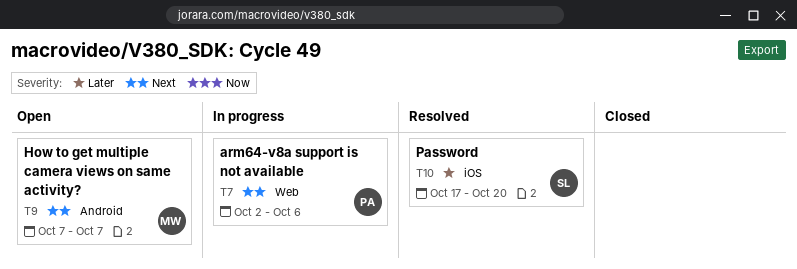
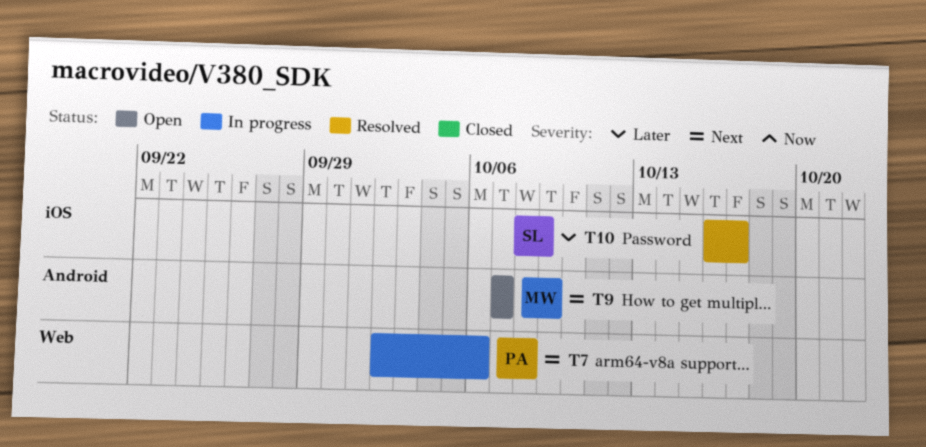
T10, start: Oct 17 -> Oct 16
T10, due: Oct 20 -> Oct 17

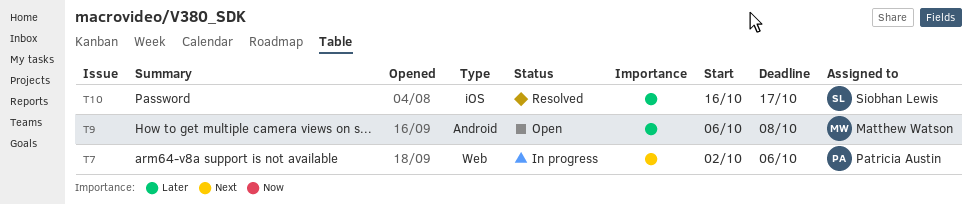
T9, priority: Next -> Later
T9, start: Oct 7 -> Oct 6
T9, due: Oct 7 -> Oct 8

